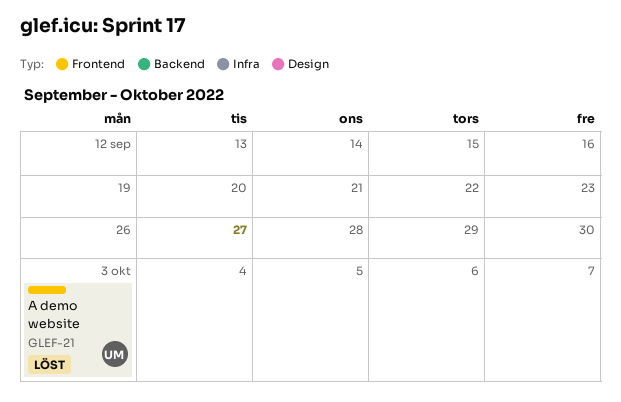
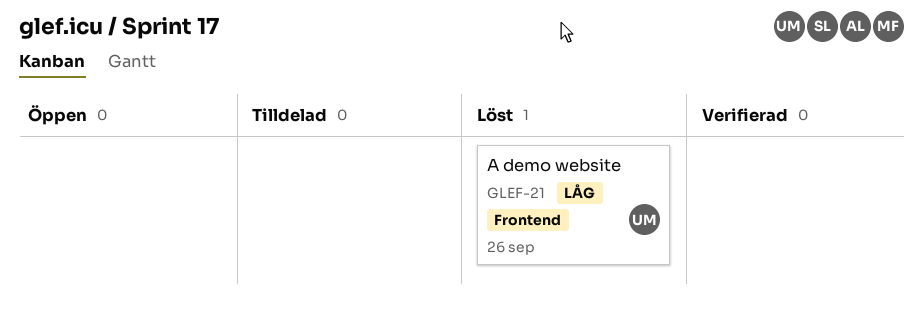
GLEF-21, due: Oct 3 -> Sep 26

